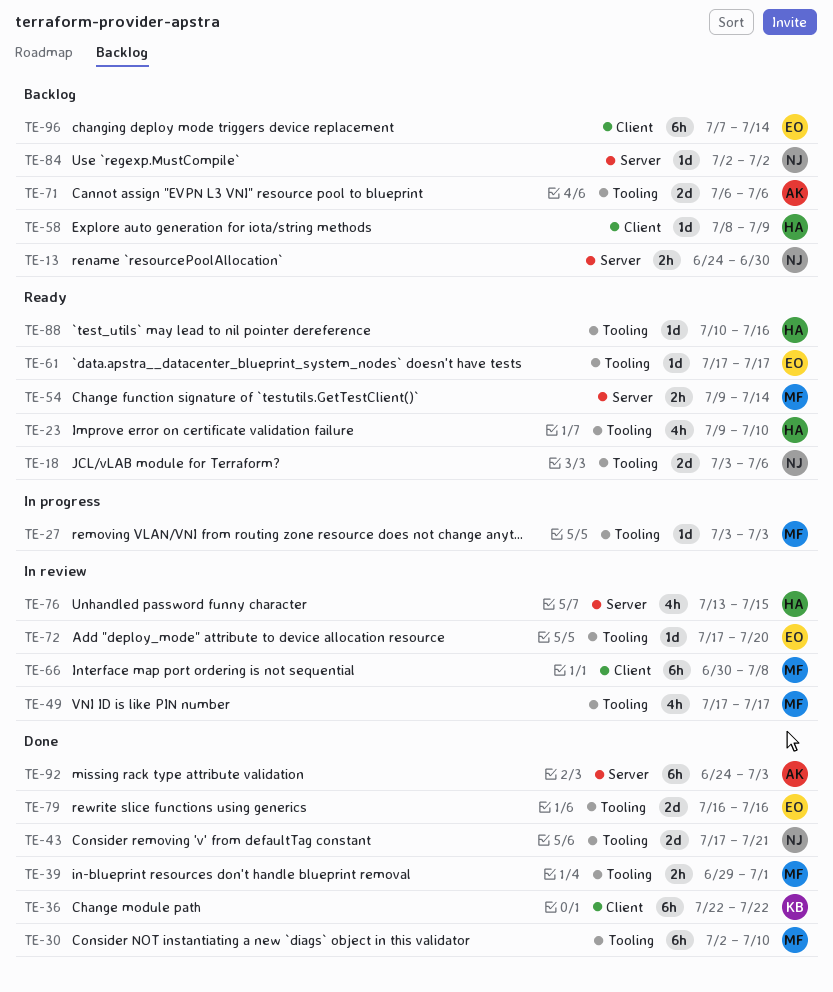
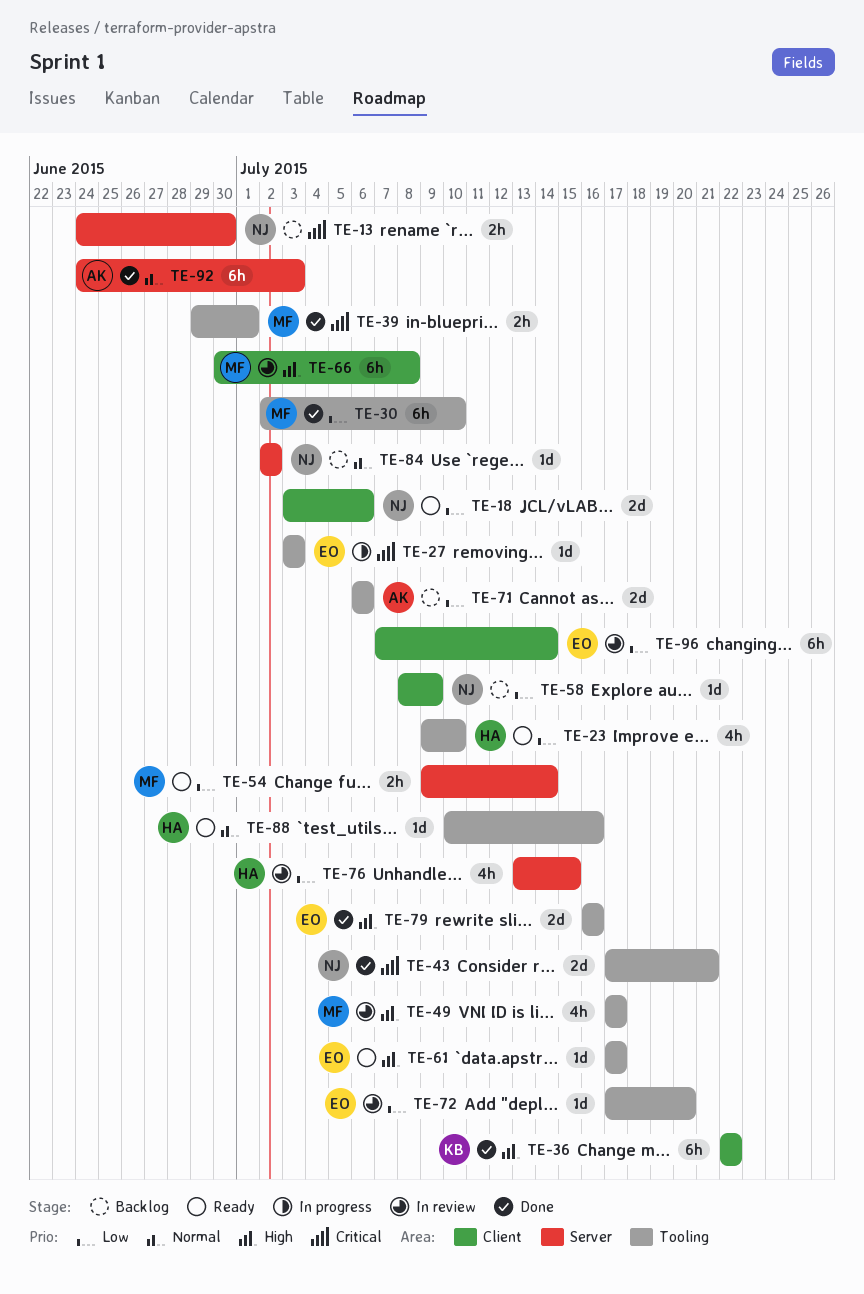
TE-18, label: Tooling -> Client
TE-27, owner: MF -> EO
TE-58, owner: HA -> NJ
TE-96, status: Backlog -> In review

